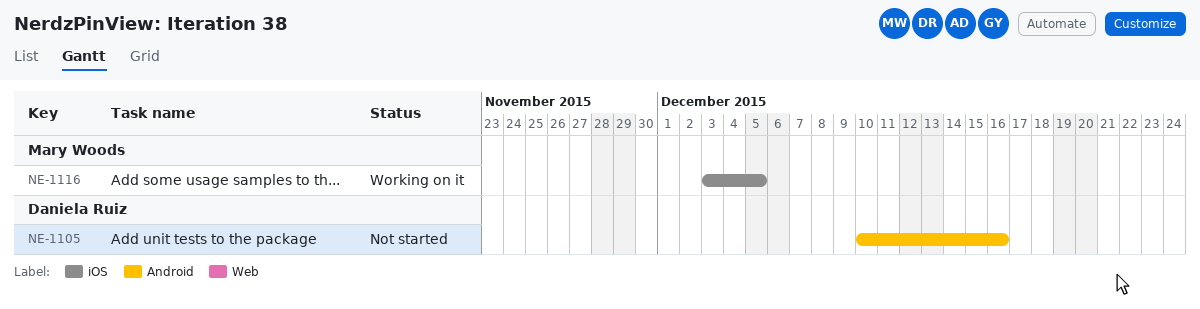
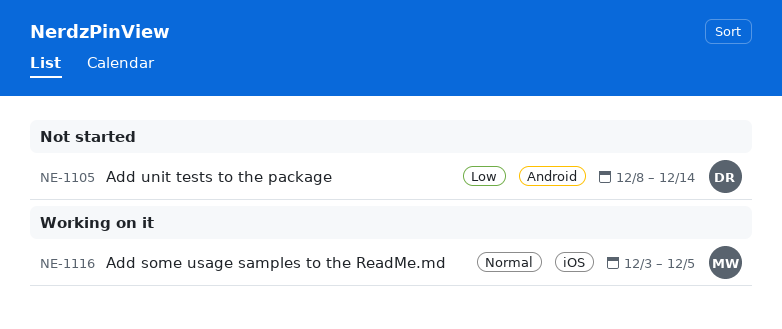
NE-1105, start: Dec 10 -> Dec 8
NE-1105, due: Dec 16 -> Dec 14

